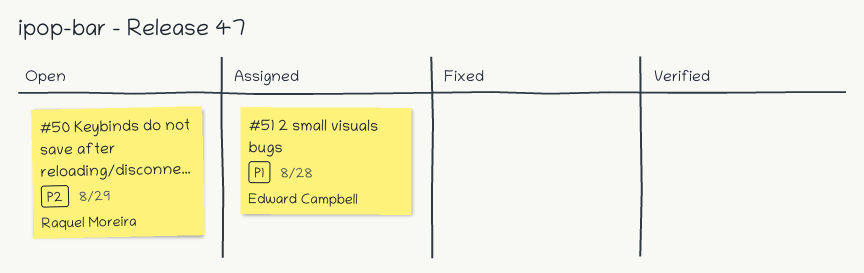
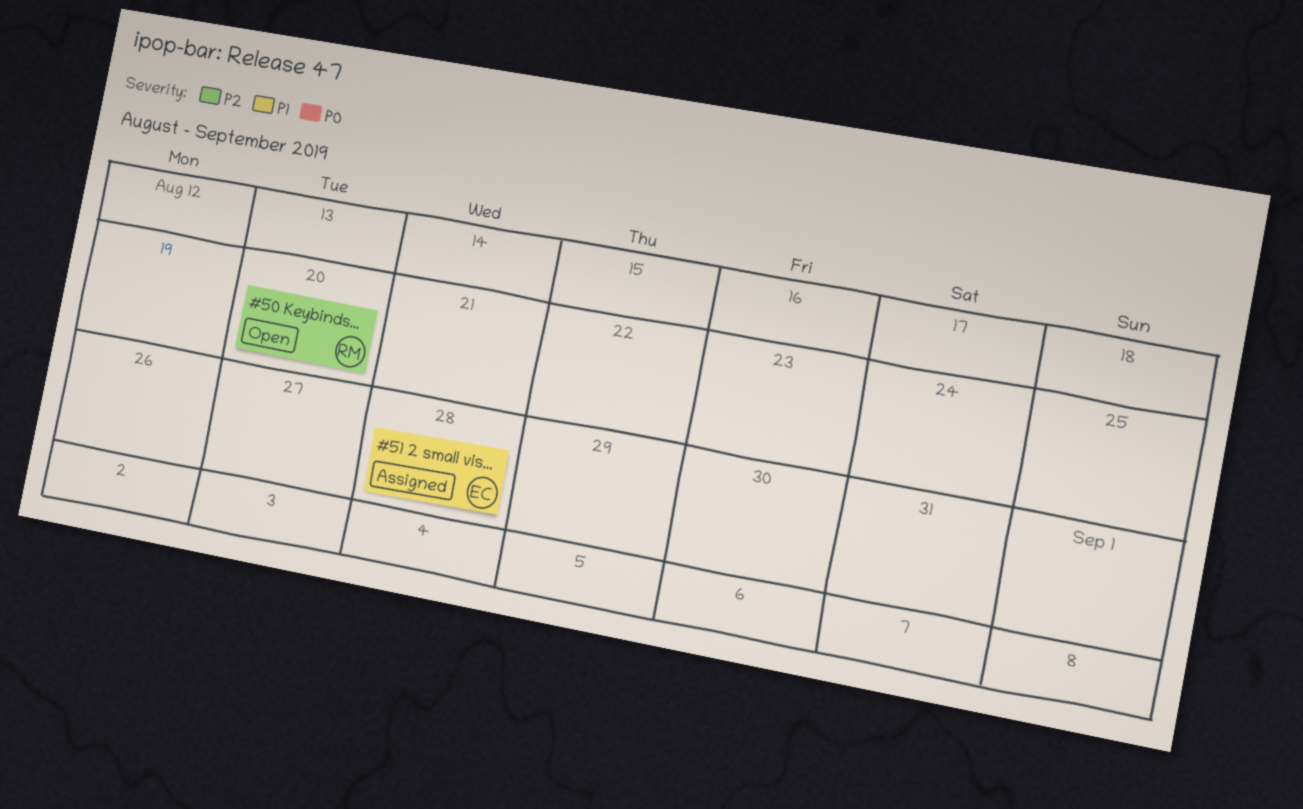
#50, due: Aug 29 -> Aug 20

